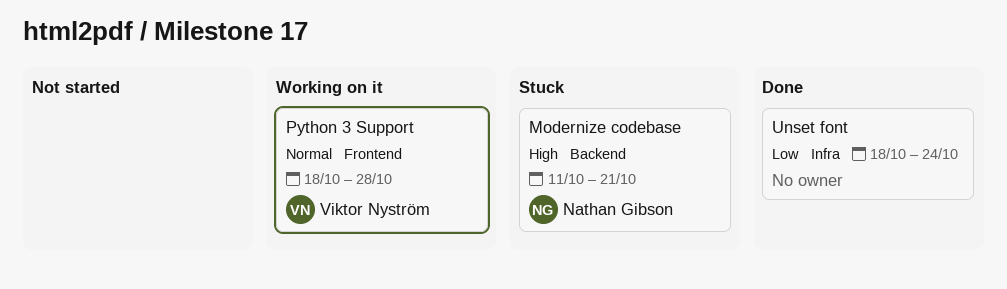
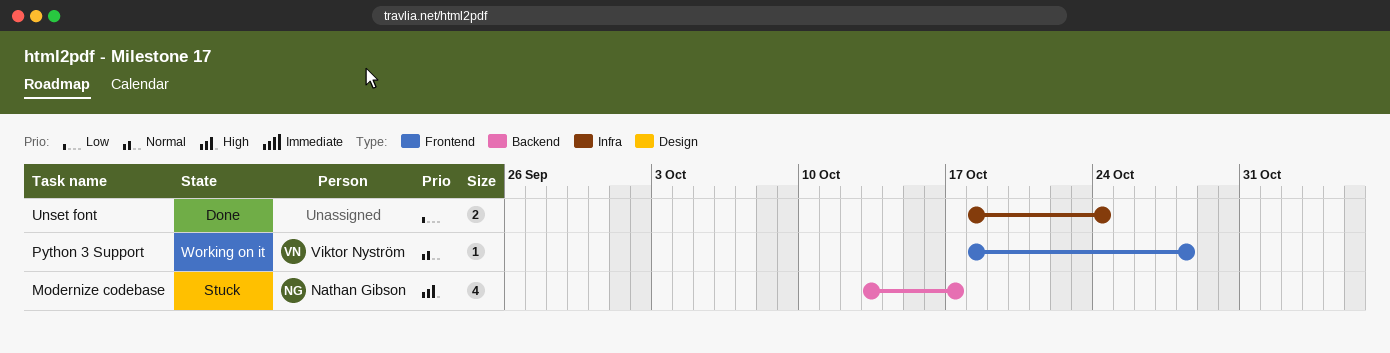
Modernize codebase, start: Oct 11 -> Oct 13
Modernize codebase, due: Oct 21 -> Oct 17

